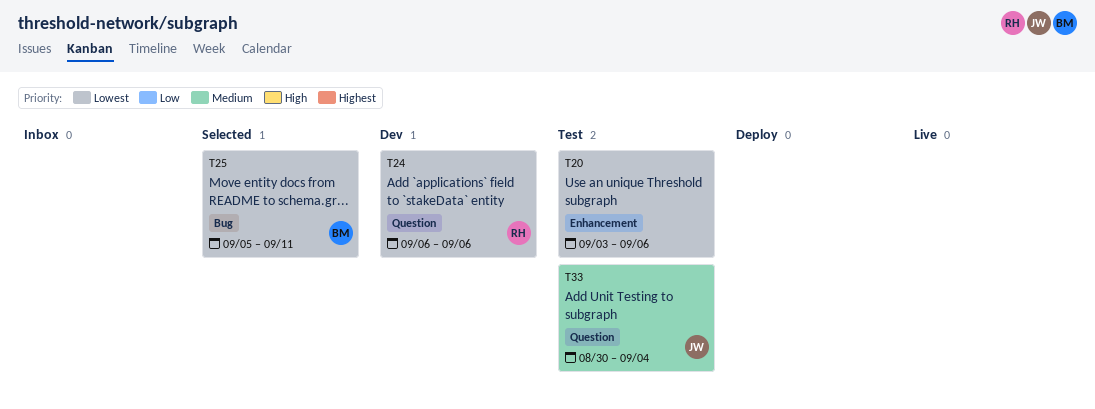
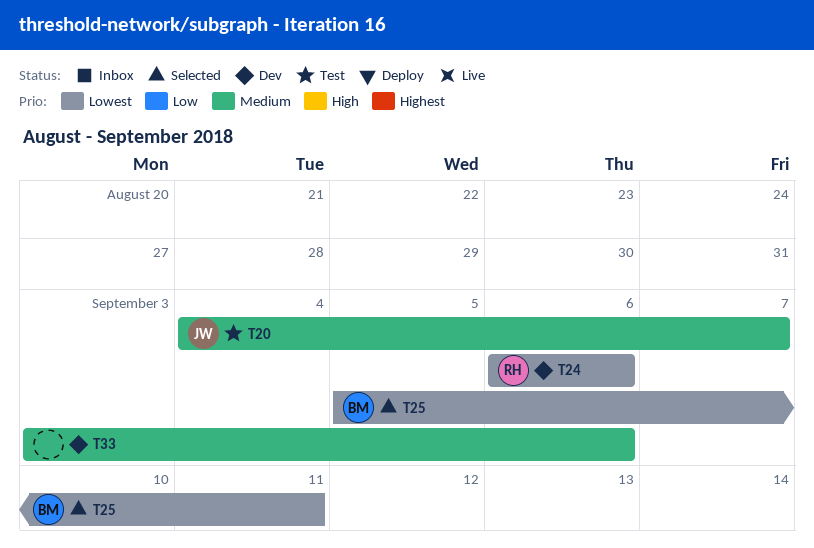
T20, owner: none -> JW
T20, priority: Lowest -> Medium
T20, start: Sep 3 -> Sep 4
T20, due: Sep 6 -> Sep 7
T33, status: Test -> Dev
T33, owner: JW -> none
T33, start: Aug 30 -> Sep 3
T33, due: Sep 4 -> Sep 6

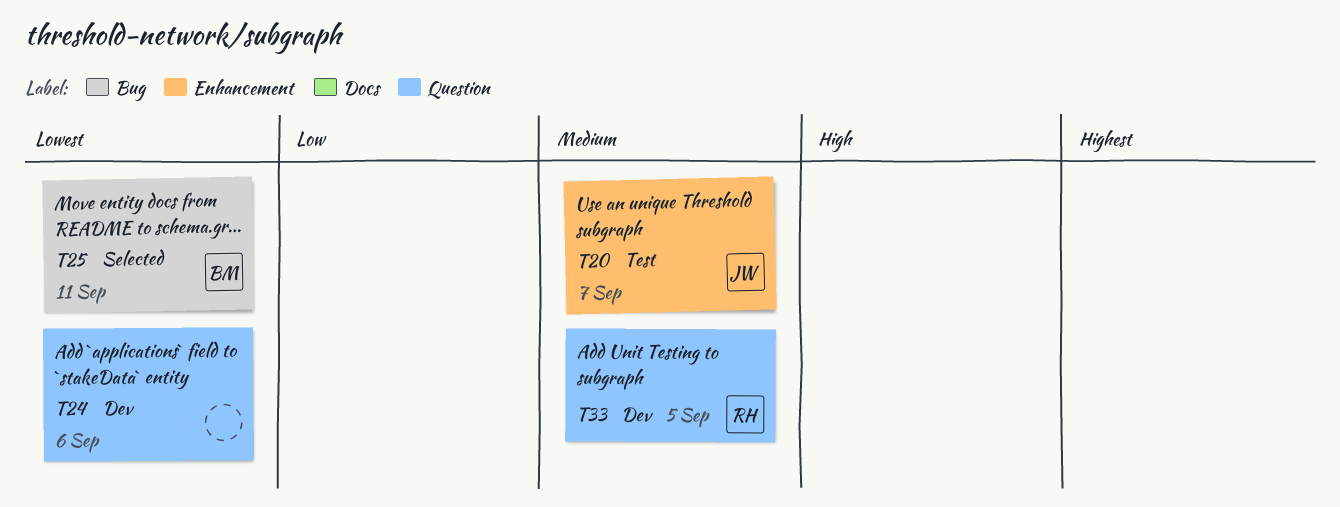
T24, owner: RH -> none
T33, owner: none -> RH
T33, due: Sep 6 -> Sep 5

